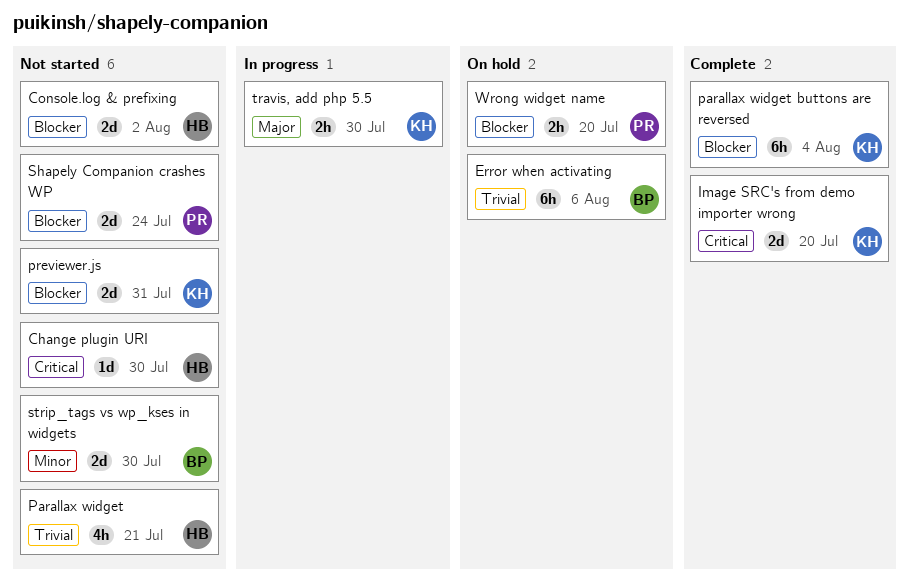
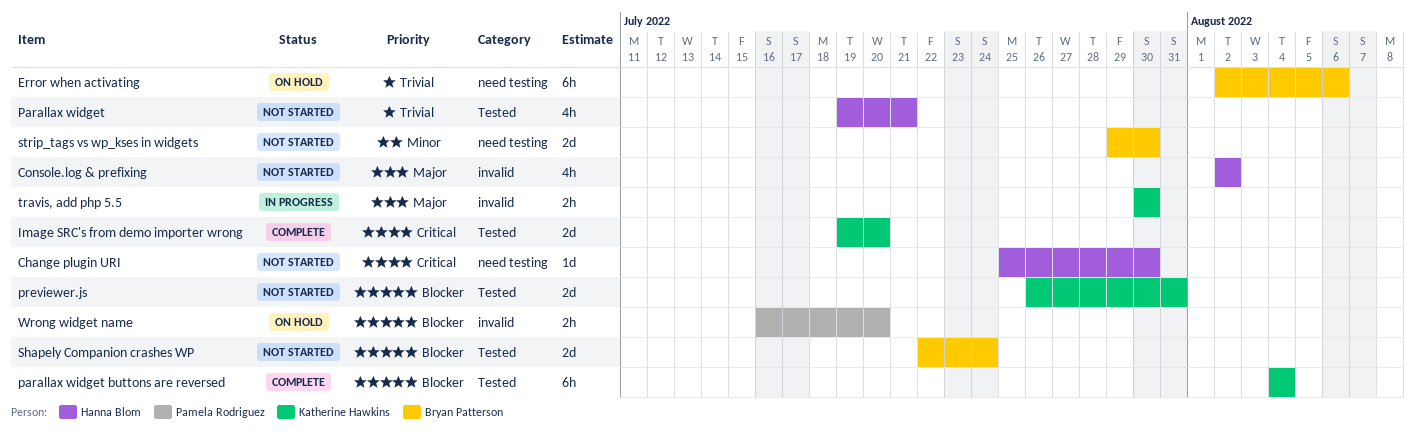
Console.log & prefixing, priority: Blocker -> Major
Console.log & prefixing, estimate: 2d -> 4h
Shapely Companion crashes WP, owner: Pamela Rodriguez -> Bryan Patterson

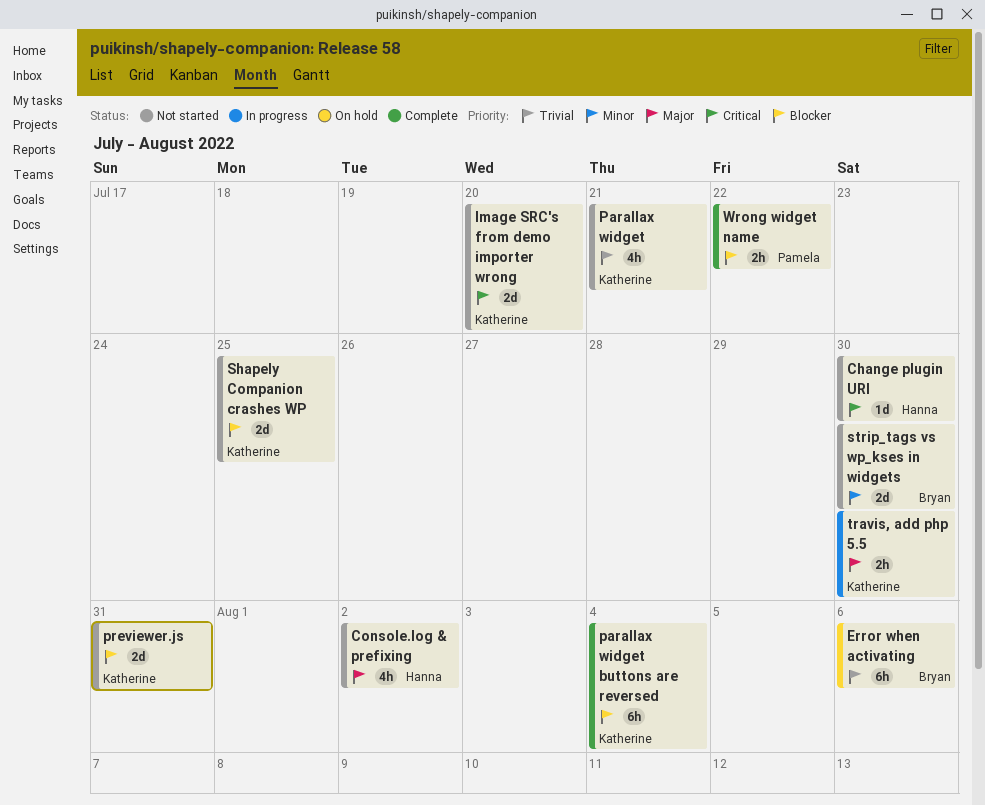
Image SRC's from demo importer wrong, status: Complete -> Not started
Parallax widget, owner: Hanna Blom -> Katherine Hawkins
Shapely Companion crashes WP, owner: Bryan Patterson -> Katherine Hawkins
Shapely Companion crashes WP, due: Jul 24 -> Jul 25
Wrong widget name, status: On hold -> Complete
Wrong widget name, due: Jul 20 -> Jul 22

